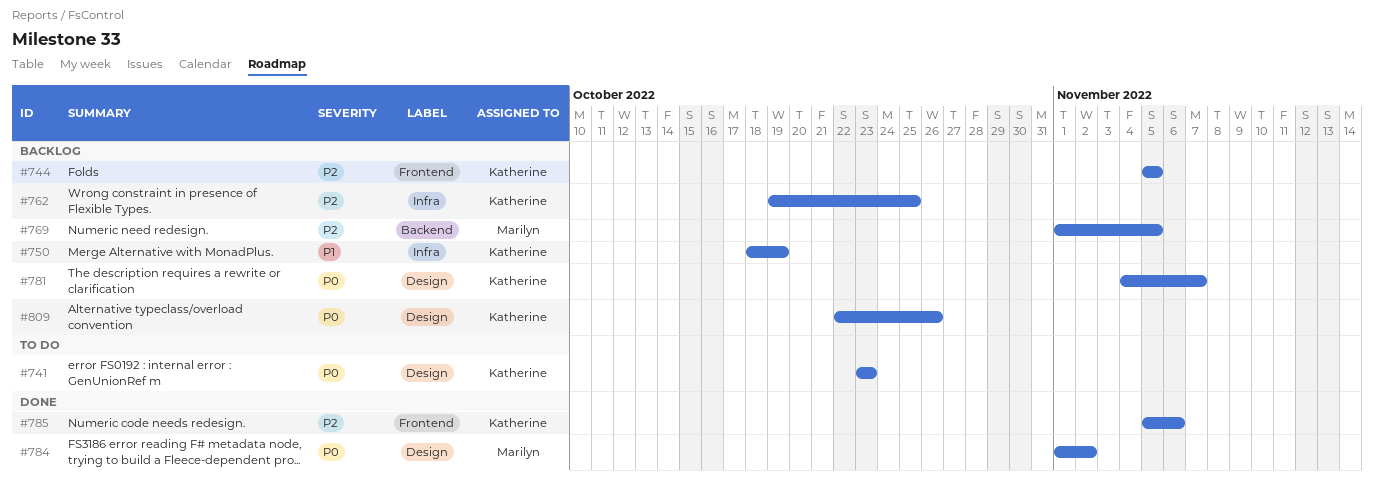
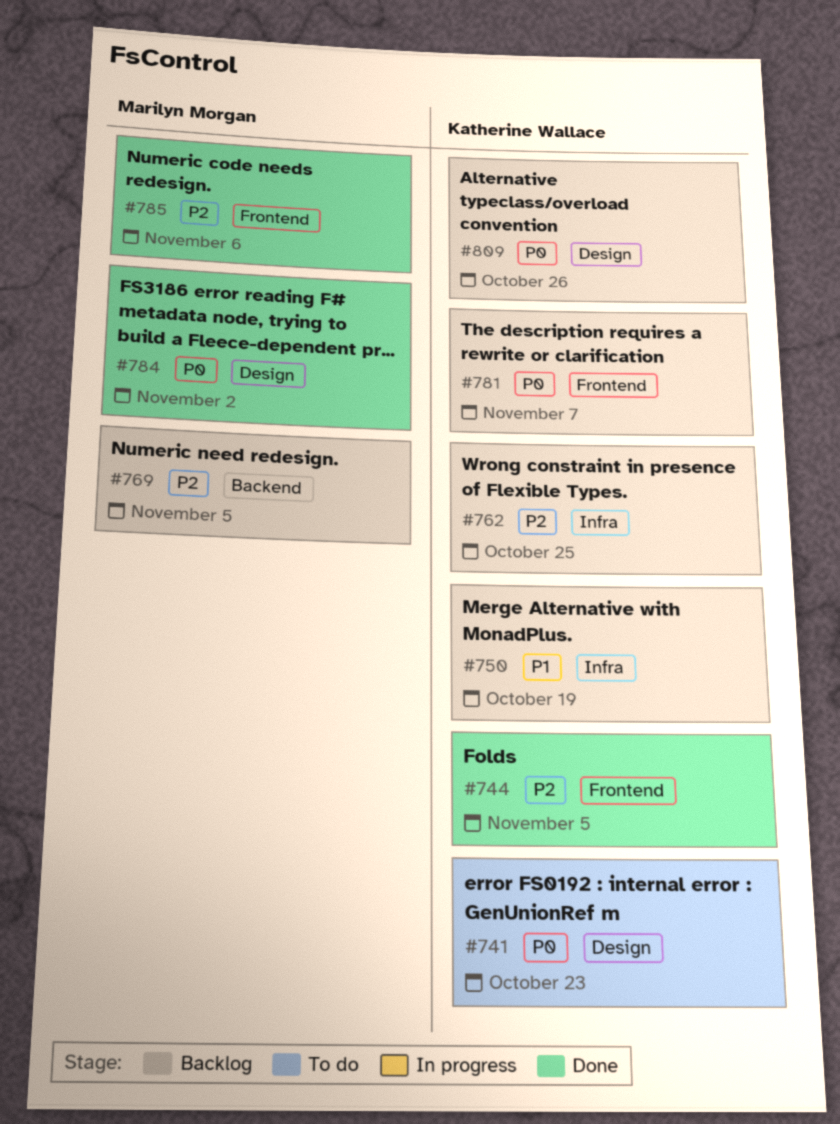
#744, status: Backlog -> Done
#781, label: Design -> Frontend
#785, owner: Katherine Wallace -> Marilyn Morgan

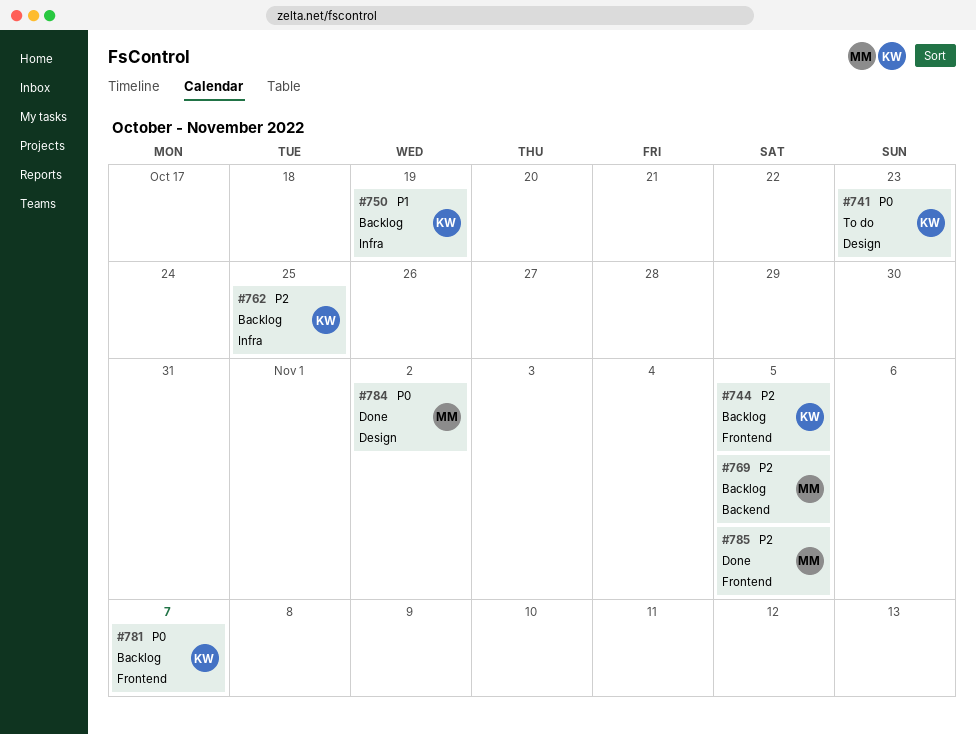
#744, status: Done -> Backlog
#785, due: Nov 6 -> Nov 5
#809: present -> none

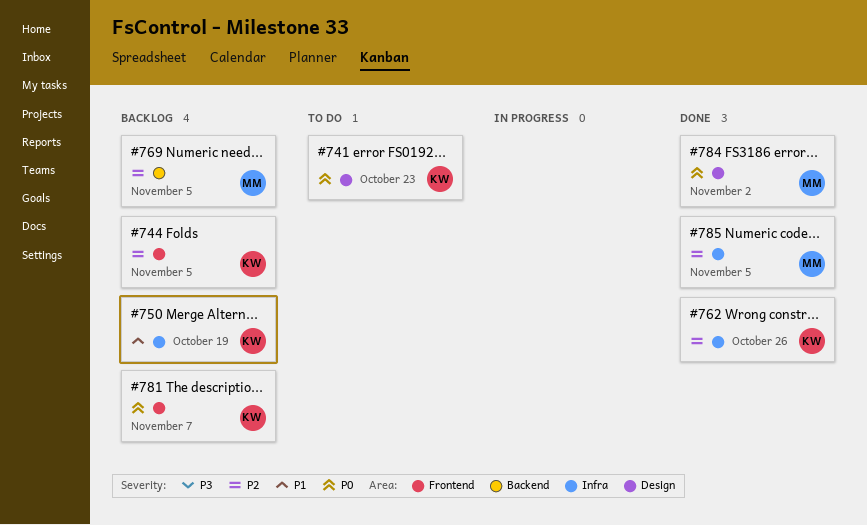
#762, status: Backlog -> Done
#762, due: Oct 25 -> Oct 26
#785, label: Frontend -> Infra

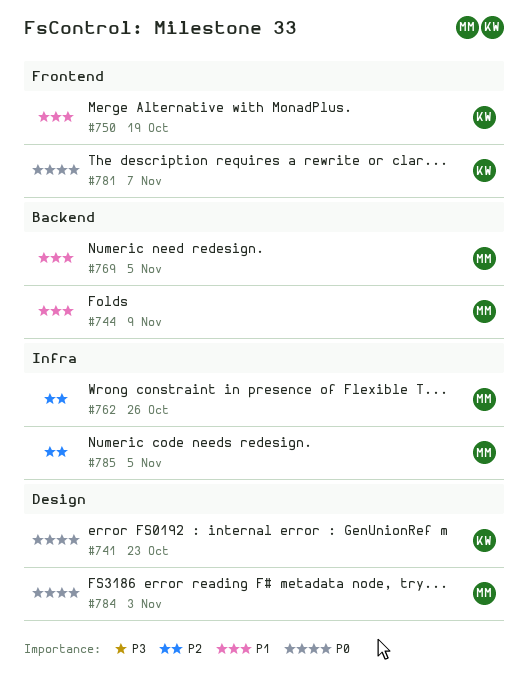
#744, owner: KW -> MM
#744, priority: P2 -> P1
#744, label: Frontend -> Backend
#744, due: Nov 5 -> Nov 9
#750, label: Infra -> Frontend
#762, owner: KW -> MM
#769, priority: P2 -> P1
#784, due: Nov 2 -> Nov 3

